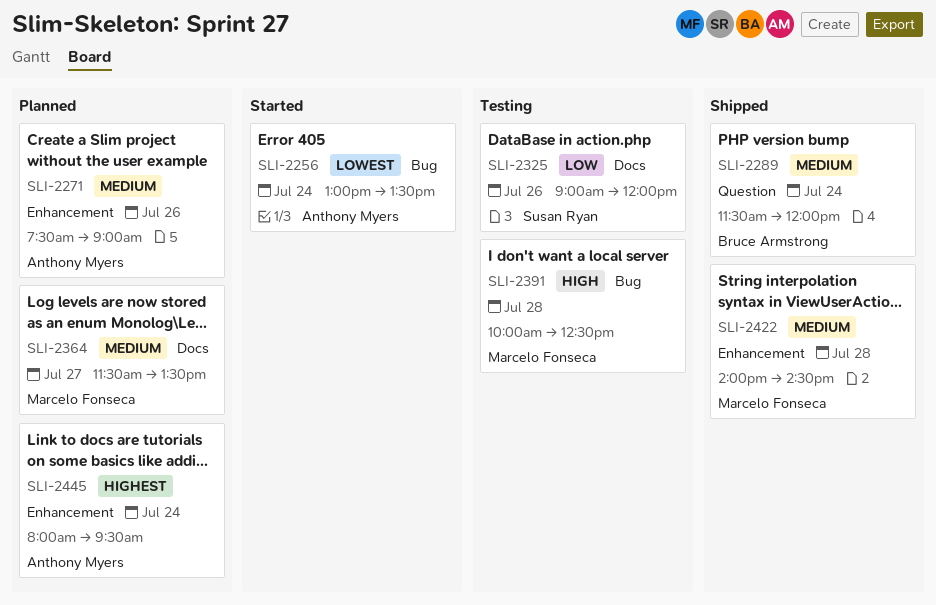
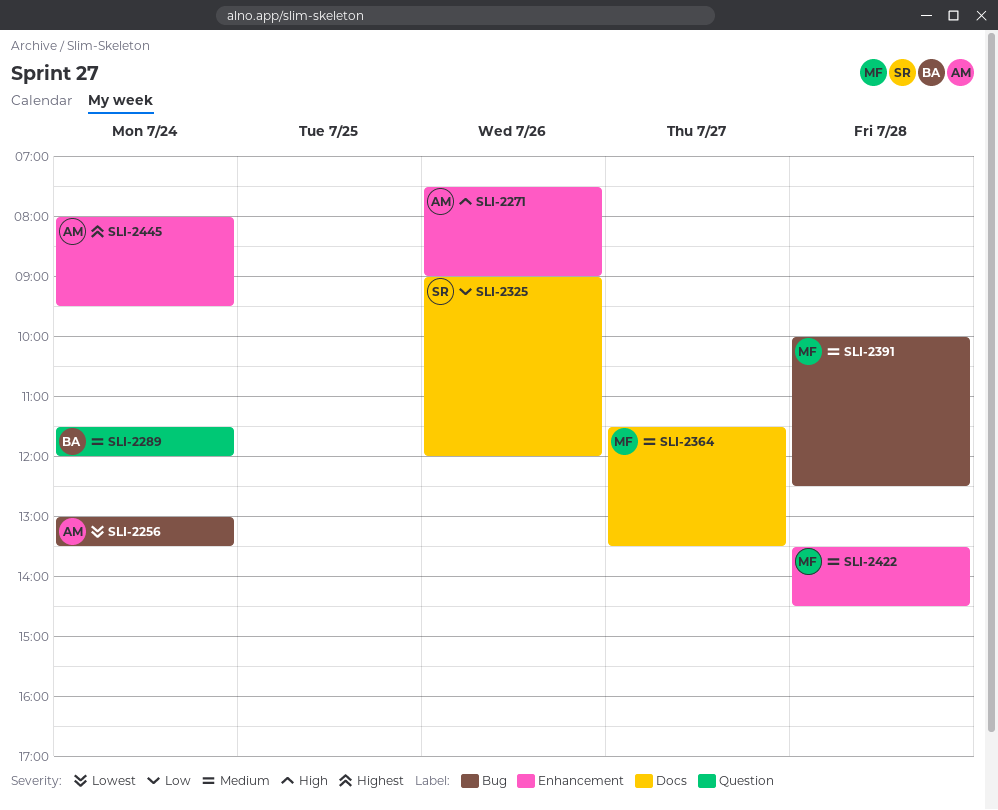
SLI-2271, priority: Medium -> High
SLI-2391, priority: High -> Medium
SLI-2422, begins: 14:00 -> 13:30

